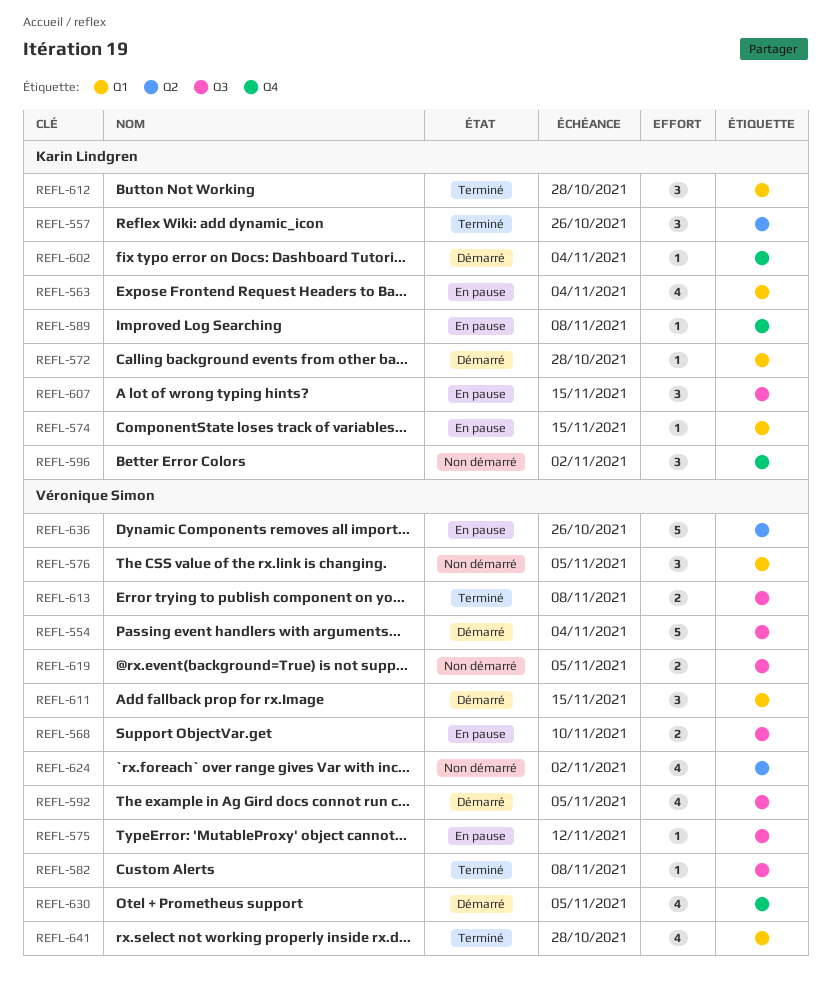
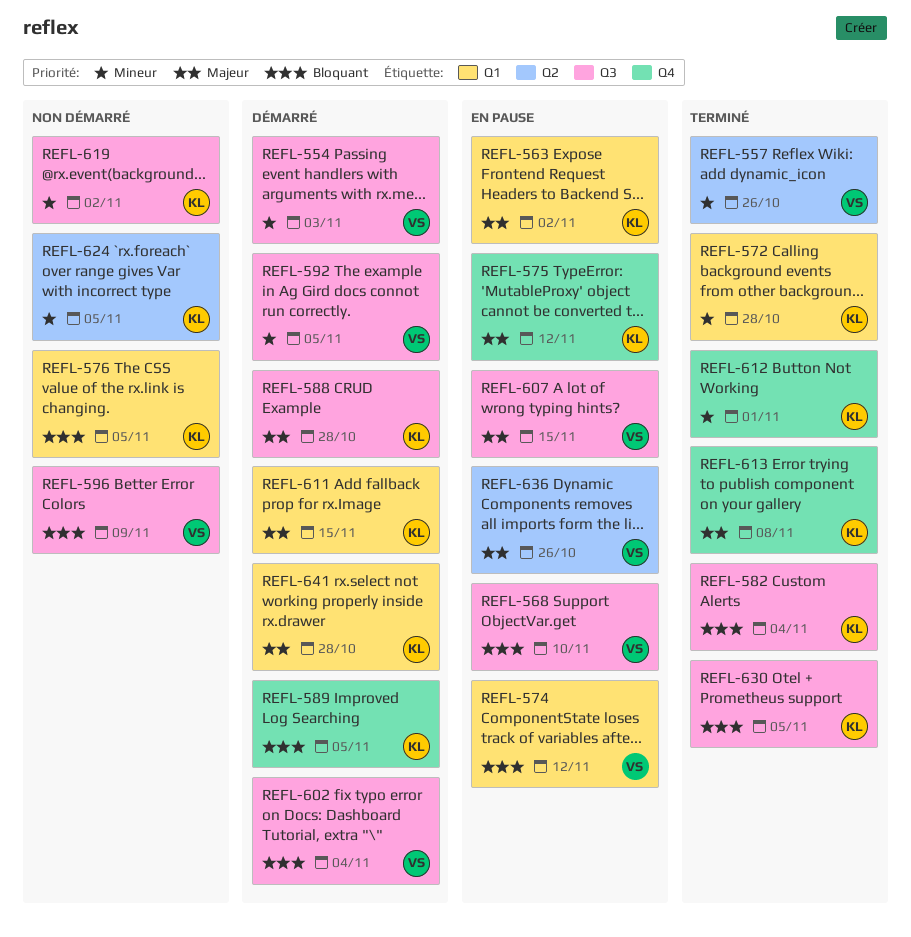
REFL-554, due: Nov 4 -> Nov 3
REFL-557, owner: Karin Lindgren -> Véronique Simon
REFL-563, due: Nov 4 -> Nov 2
REFL-572, status: Démarré -> Terminé
REFL-574, owner: Karin Lindgren -> Véronique Simon
REFL-574, due: Nov 15 -> Nov 12
REFL-575, owner: Véronique Simon -> Karin Lindgren
REFL-575, label: Q3 -> Q4
REFL-576, owner: Véronique Simon -> Karin Lindgren
REFL-582, owner: Véronique Simon -> Karin Lindgren
REFL-582, due: Nov 8 -> Nov 4
REFL-588: none -> present
REFL-589, status: En pause -> Démarré
REFL-589, due: Nov 8 -> Nov 5
REFL-596, owner: Karin Lindgren -> Véronique Simon
REFL-596, label: Q4 -> Q3
REFL-596, due: Nov 2 -> Nov 9
REFL-602, owner: Karin Lindgren -> Véronique Simon
REFL-602, label: Q4 -> Q3
REFL-607, owner: Karin Lindgren -> Véronique Simon
REFL-611, owner: Véronique Simon -> Karin Lindgren
REFL-612, label: Q1 -> Q4
REFL-612, due: Oct 28 -> Nov 1
REFL-613, owner: Véronique Simon -> Karin Lindgren
REFL-613, label: Q3 -> Q4
REFL-619, owner: Véronique Simon -> Karin Lindgren
REFL-619, due: Nov 5 -> Nov 2
REFL-624, owner: Véronique Simon -> Karin Lindgren
REFL-624, due: Nov 2 -> Nov 5
REFL-630, status: Démarré -> Terminé
REFL-630, owner: Véronique Simon -> Karin Lindgren
REFL-630, label: Q4 -> Q3
REFL-641, status: Terminé -> Démarré
REFL-641, owner: Véronique Simon -> Karin Lindgren

